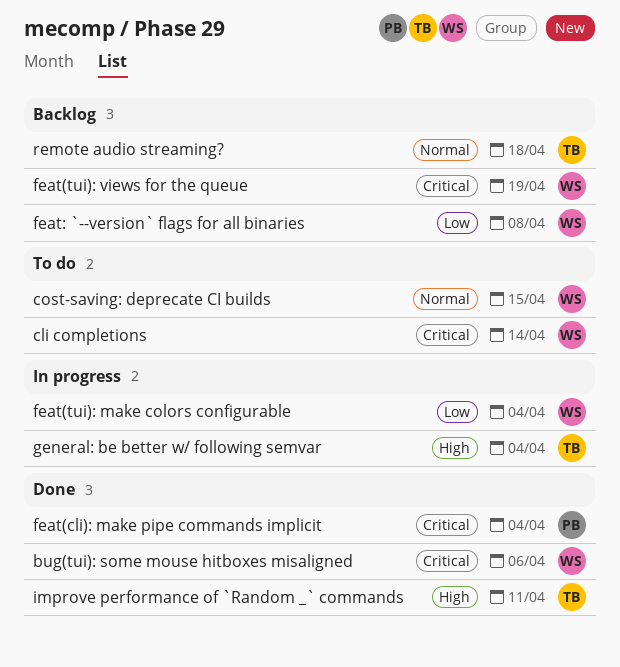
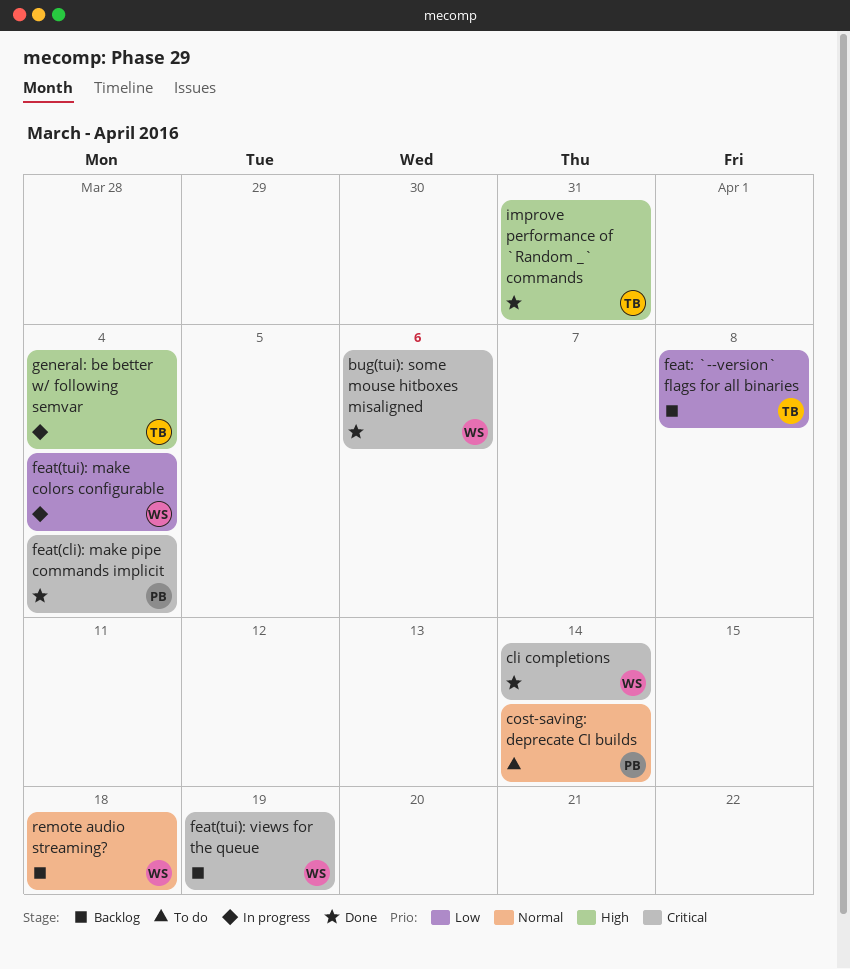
cli completions, status: To do -> Done
cost-saving: deprecate CI builds, owner: WS -> PB
cost-saving: deprecate CI builds, due: Apr 15 -> Apr 14
feat: `--version` flags for all binaries, owner: WS -> TB
improve performance of `Random _` commands, due: Apr 11 -> Mar 31
remote audio streaming?, owner: TB -> WS

